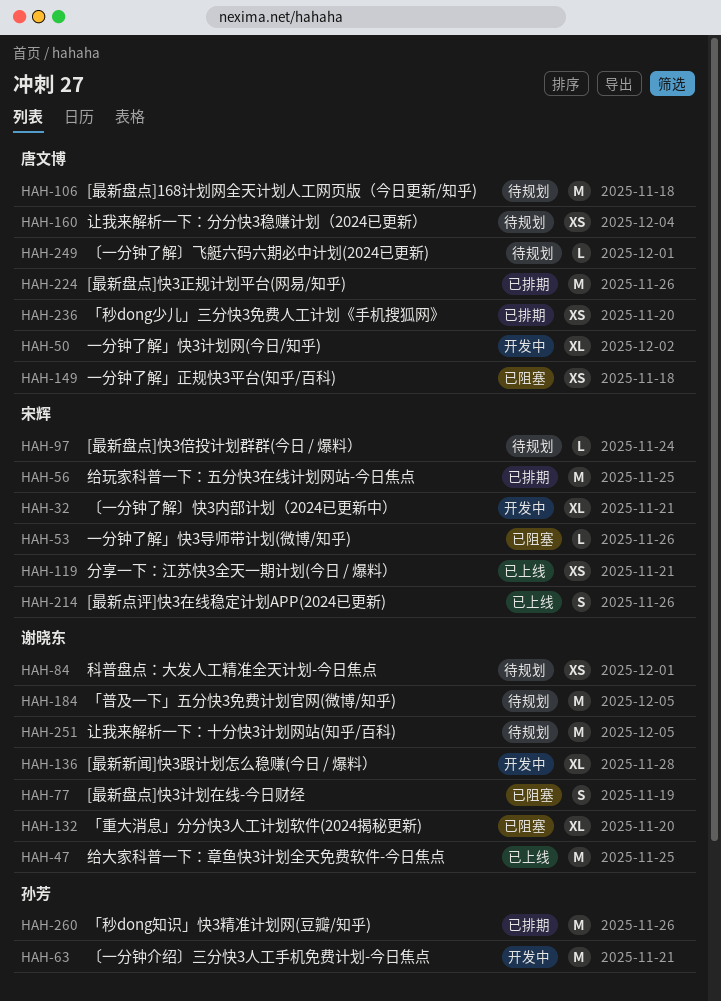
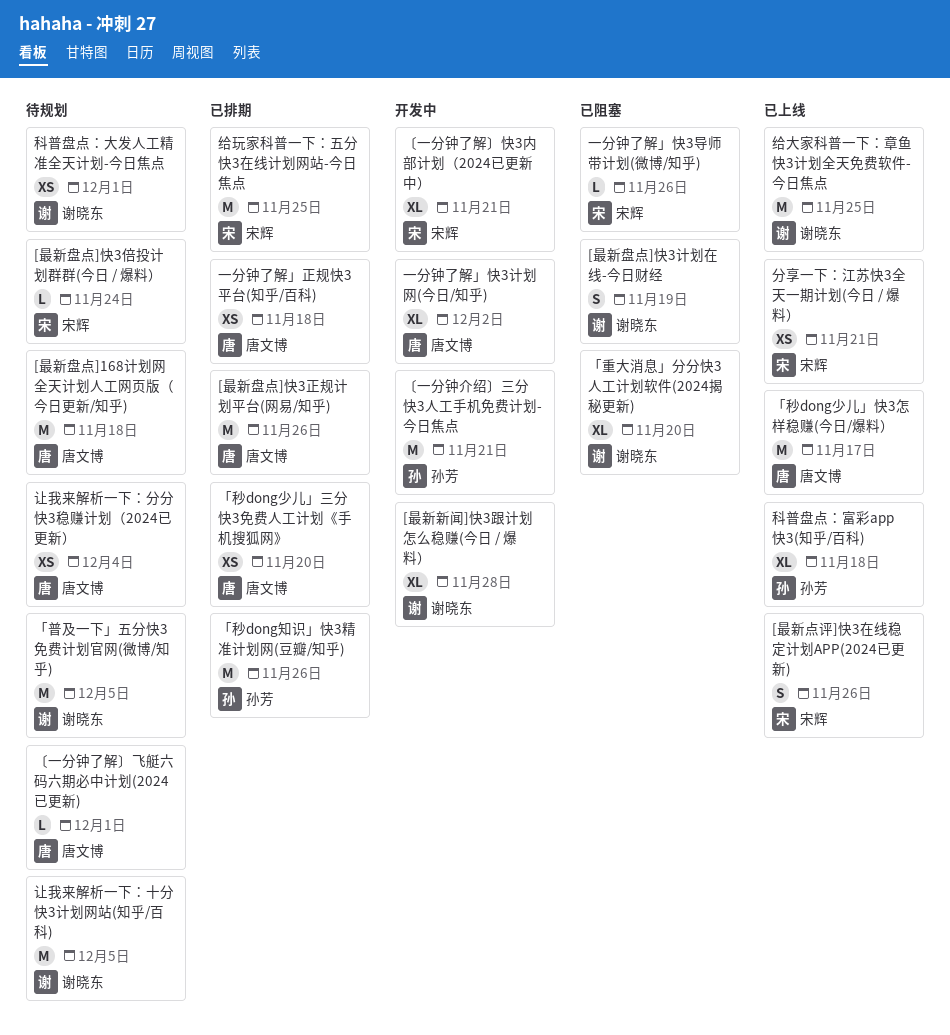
「秒dong少儿」快3怎样稳赚(今日/爆料）: none -> present
一分钟了解」正规快3平台(知乎/百科), status: 已阻塞 -> 已排期
科普盘点：富彩app快3(知乎/百科): none -> present

